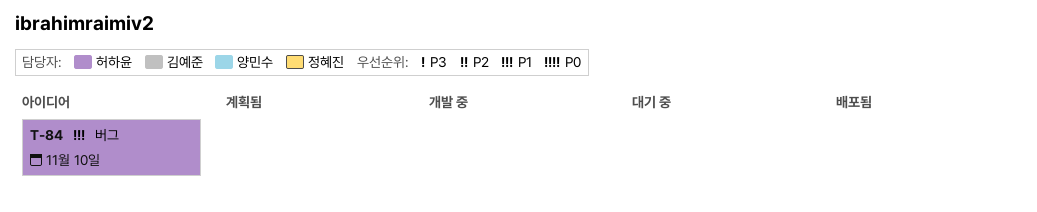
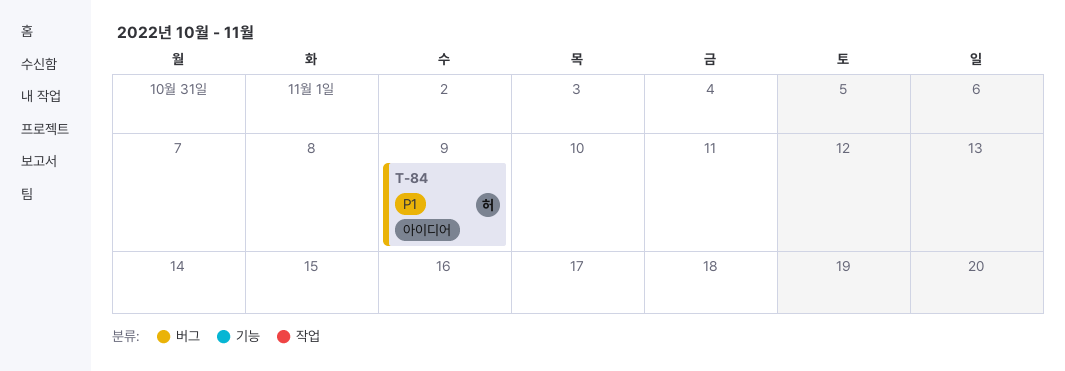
T-84, due: Nov 10 -> Nov 9

